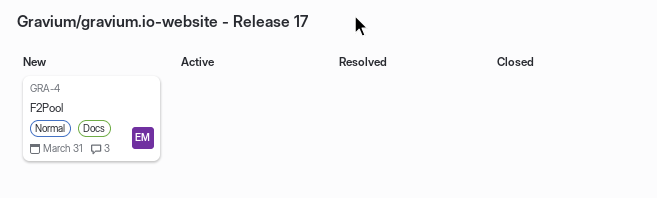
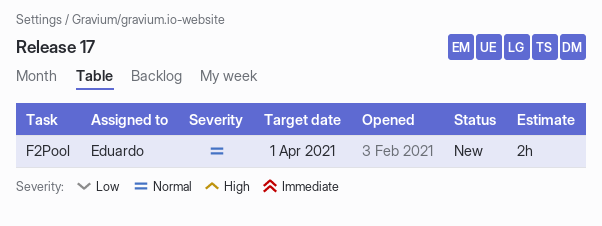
F2Pool, due: Mar 31 -> Apr 1

